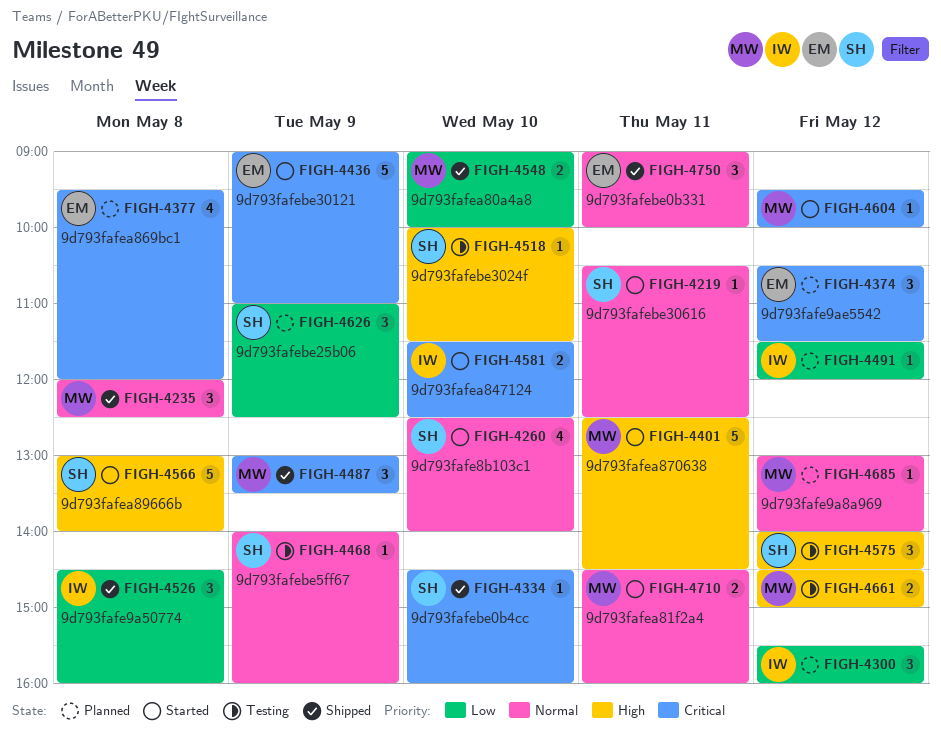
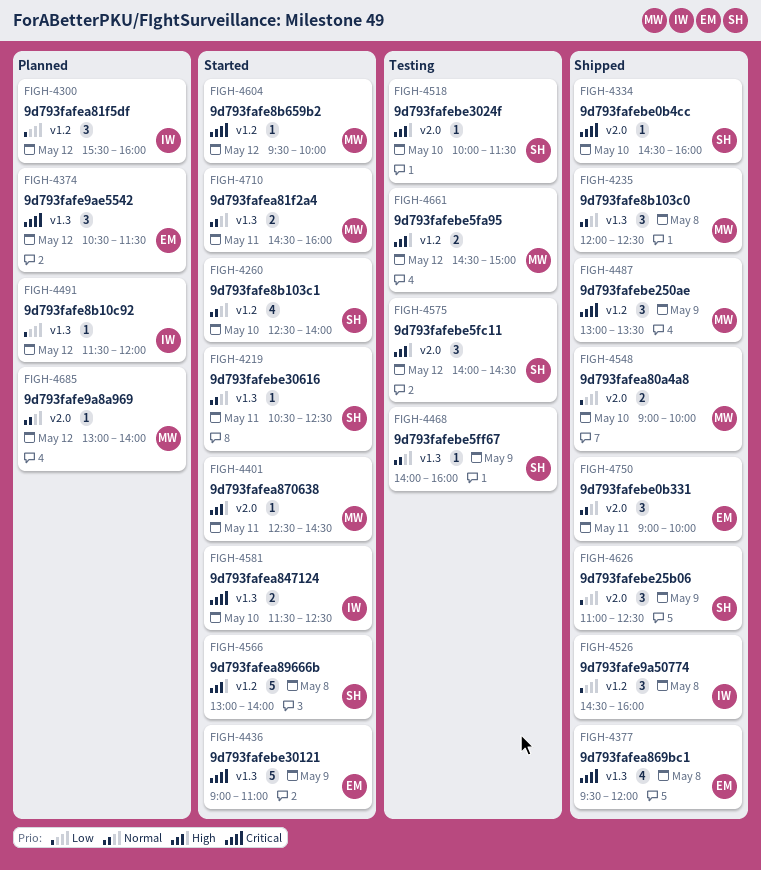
FIGH-4377, status: Planned -> Shipped
FIGH-4401, estimate: 5 -> 1
FIGH-4626, status: Planned -> Shipped

